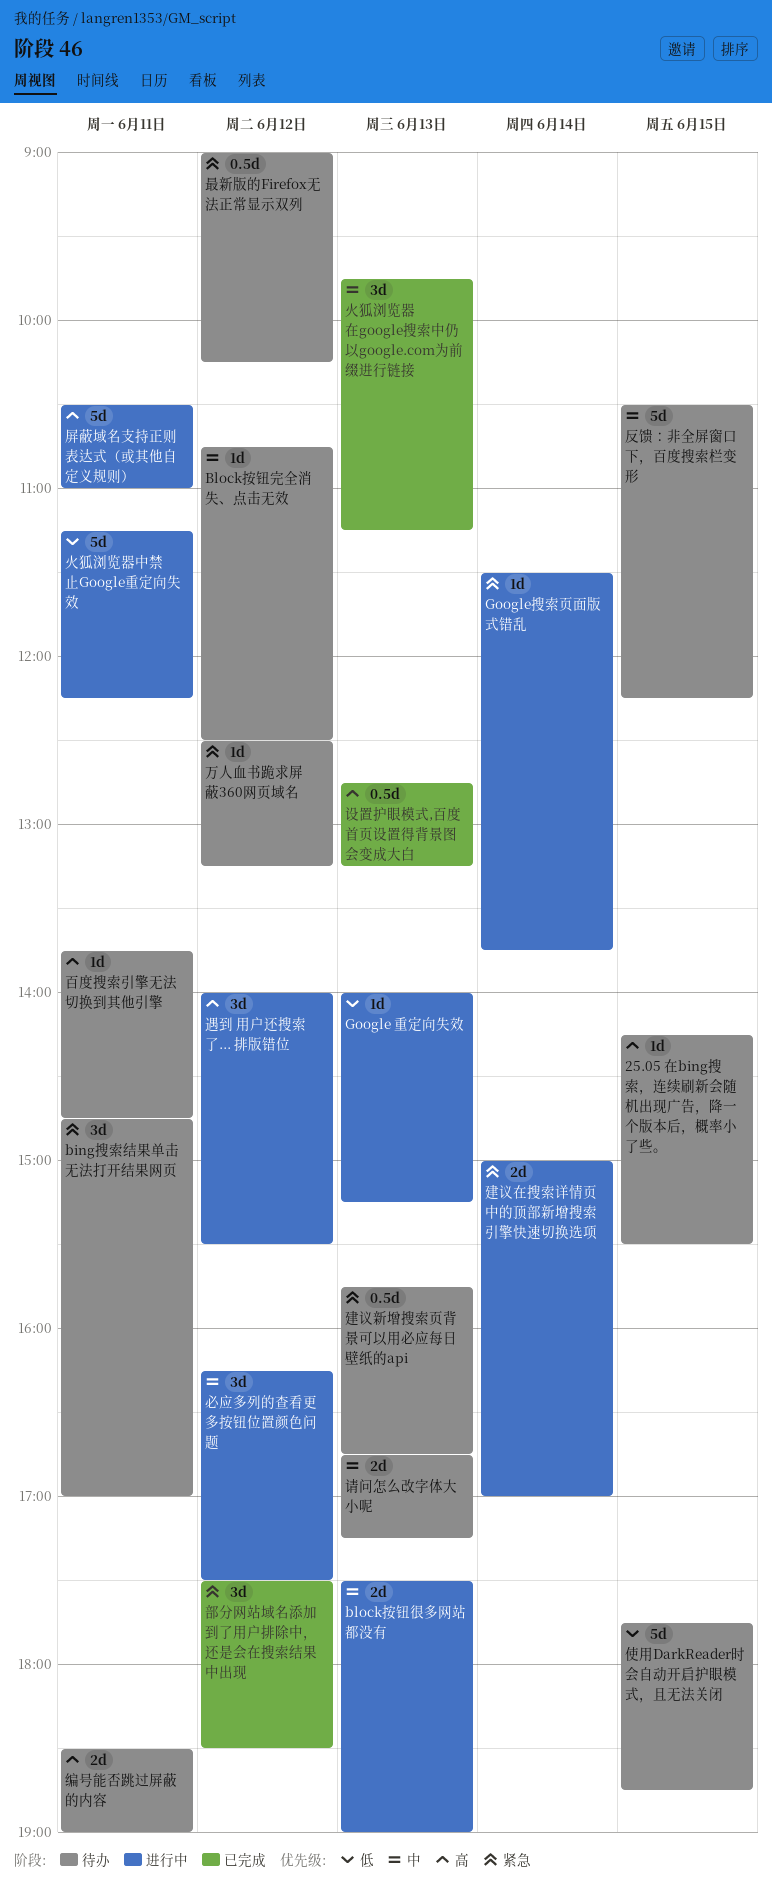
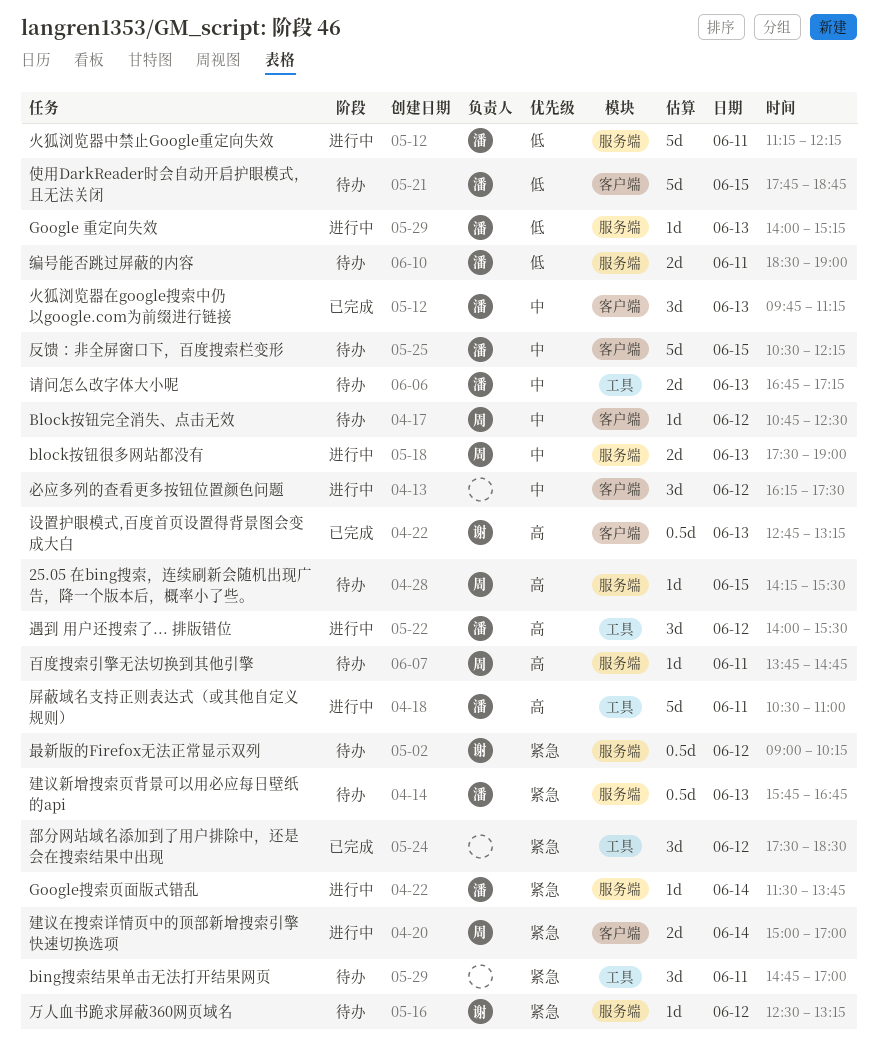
编号能否跳过屏蔽的内容, priority: 高 -> 低

